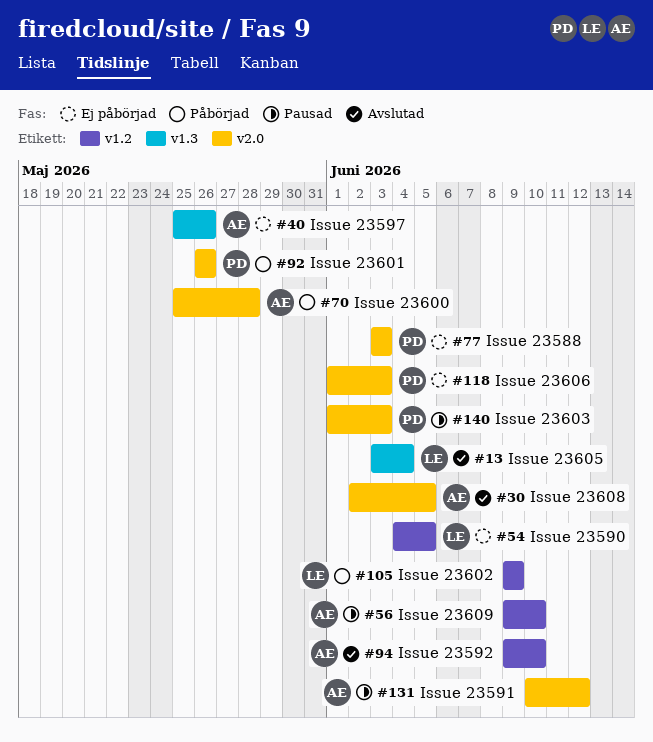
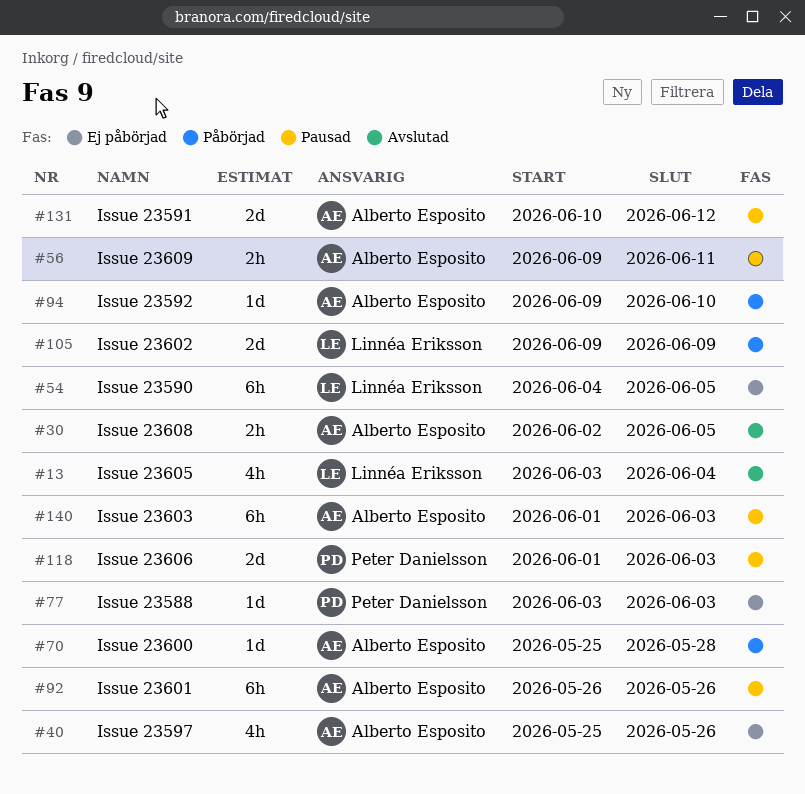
#56, due: Jun 10 -> Jun 11
#92, status: Påbörjad -> Pausad
#92, owner: Peter Danielsson -> Alberto Esposito
#94, status: Avslutad -> Påbörjad
#118, status: Ej påbörjad -> Pausad
#140, owner: Peter Danielsson -> Alberto Esposito

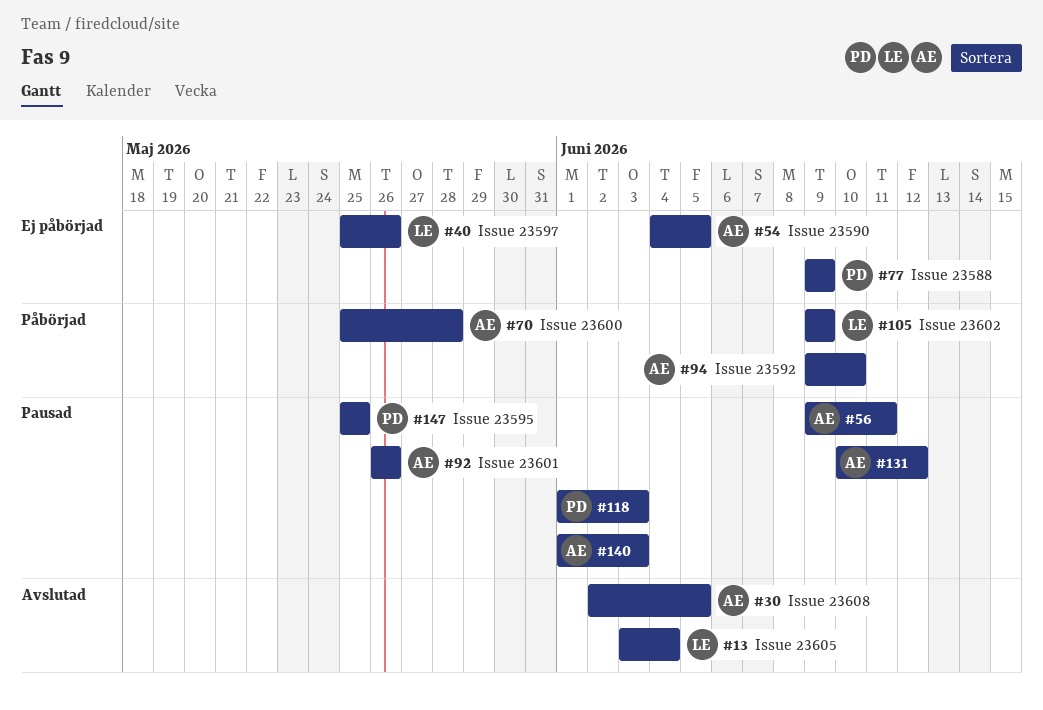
#40, owner: Alberto Esposito -> Linnéa Eriksson
#54, owner: Linnéa Eriksson -> Alberto Esposito
#77, start: Jun 3 -> Jun 9
#77, due: Jun 3 -> Jun 9
#147: none -> present

